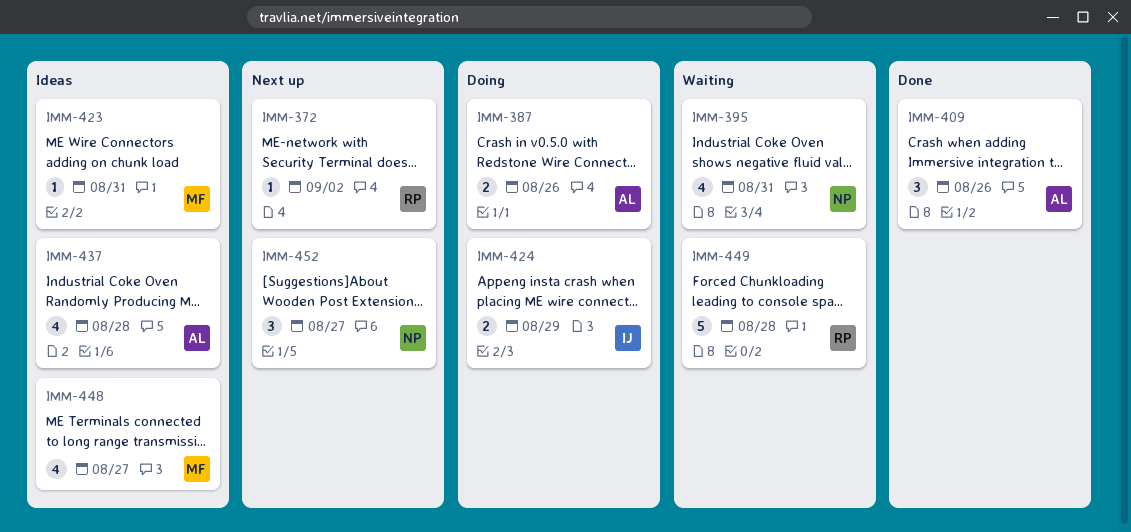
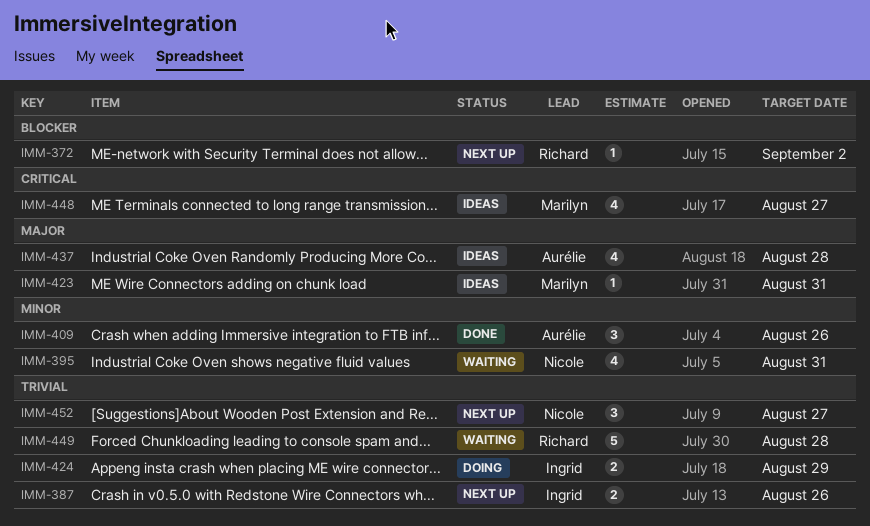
IMM-387, status: Doing -> Next up
IMM-387, owner: Aurélie -> Ingrid

